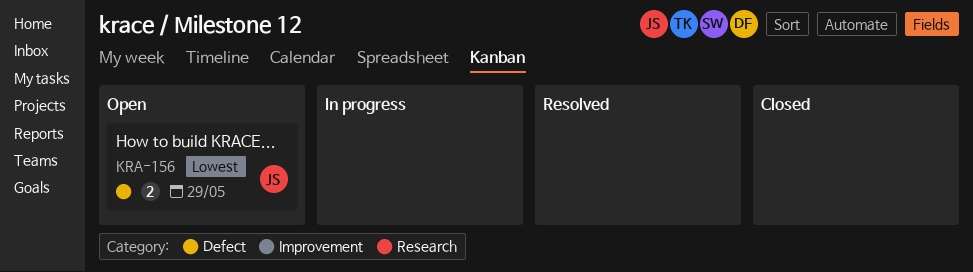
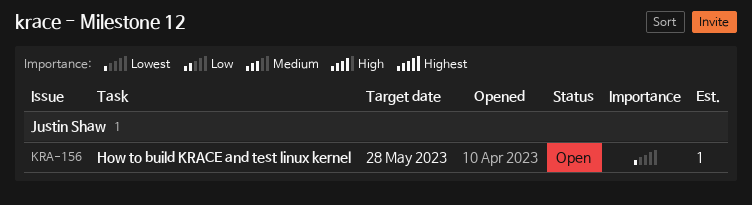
KRA-156, estimate: 2 -> 1
KRA-156, due: May 29 -> May 28

